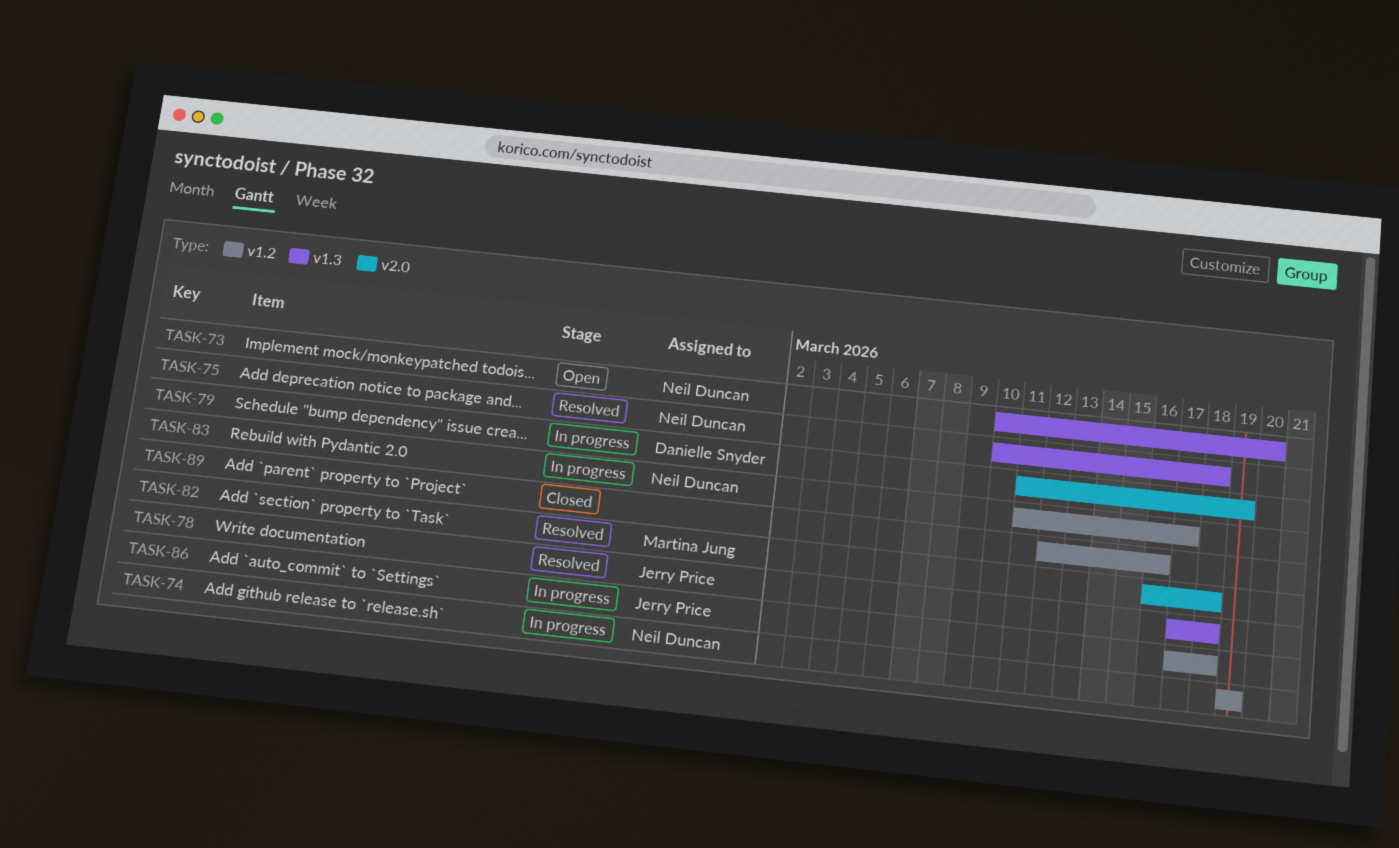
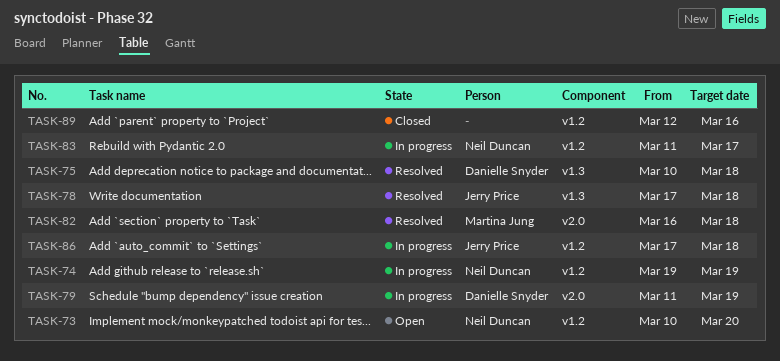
TASK-73, label: v1.3 -> v1.2
TASK-75, owner: Neil Duncan -> Danielle Snyder

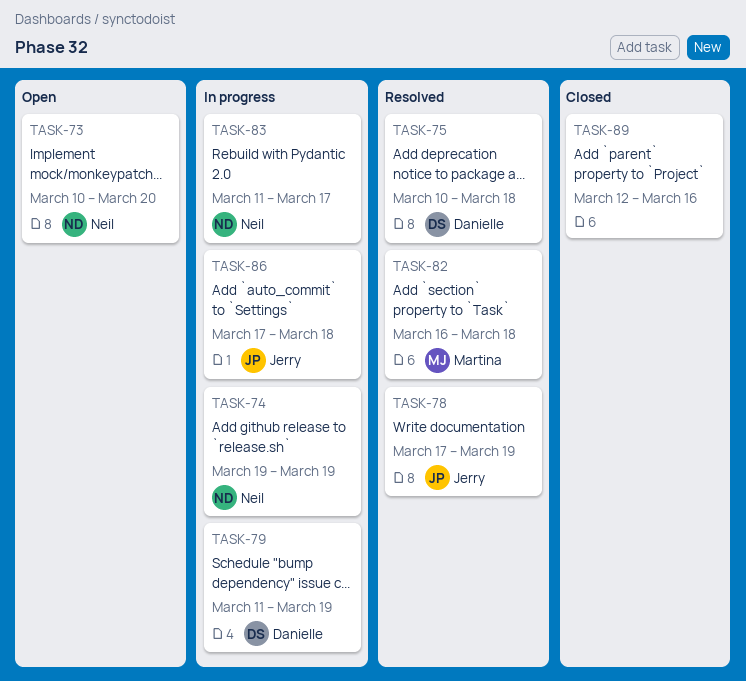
TASK-78, due: Mar 18 -> Mar 19

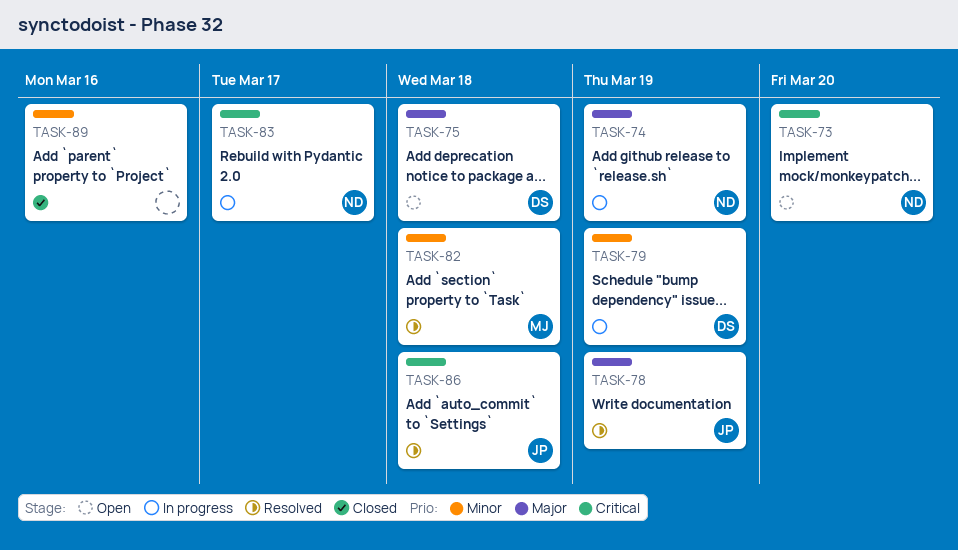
TASK-75, status: Resolved -> Open
TASK-86, status: In progress -> Resolved

